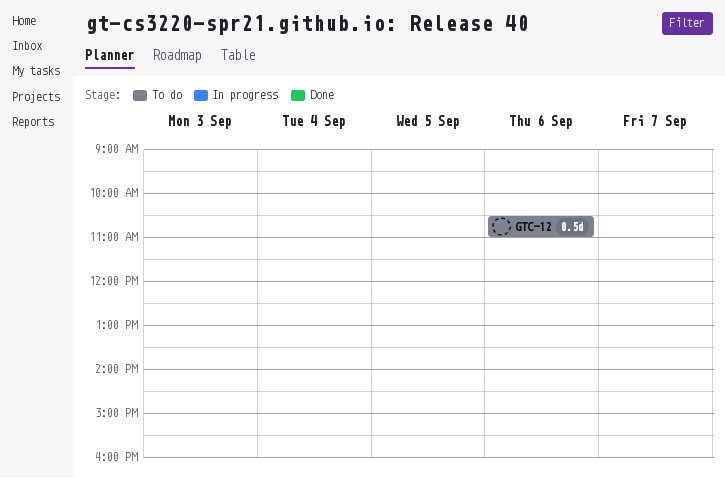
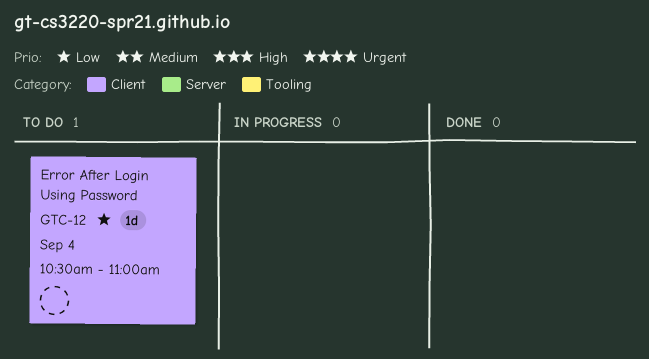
GTC-12, estimate: 0.5d -> 1d
GTC-12, day: Sep 6 -> Sep 4

